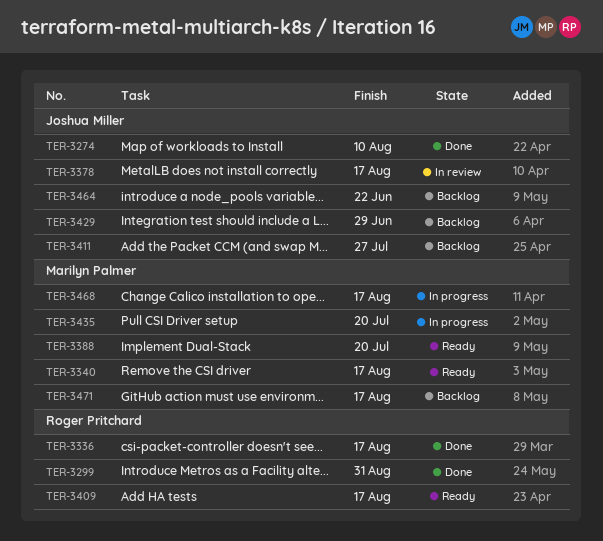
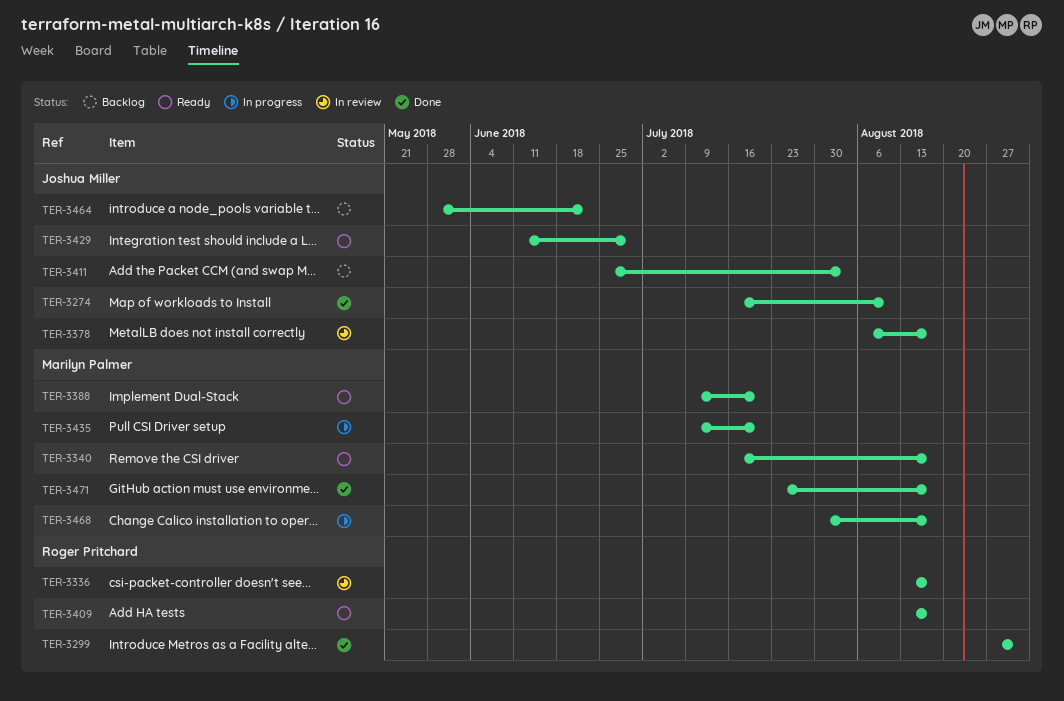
TER-3336, status: Done -> In review
TER-3411, due: Jul 27 -> Aug 3
TER-3429, status: Backlog -> Ready
TER-3471, status: Backlog -> Done

